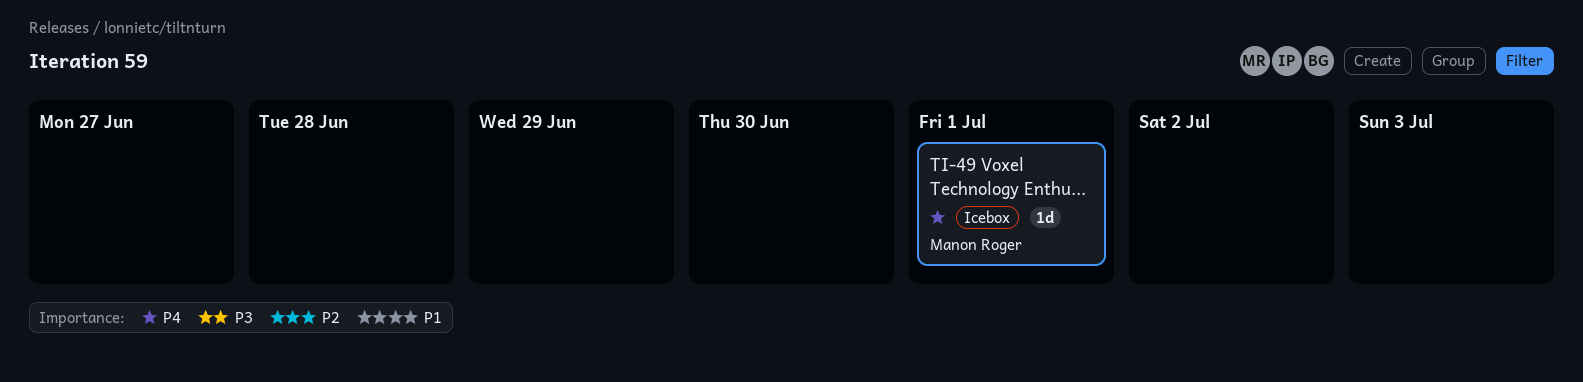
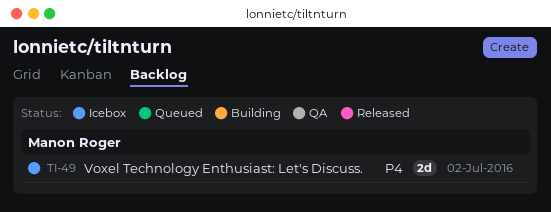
TI-49, estimate: 1d -> 2d
TI-49, due: Jul 1 -> Jul 2

